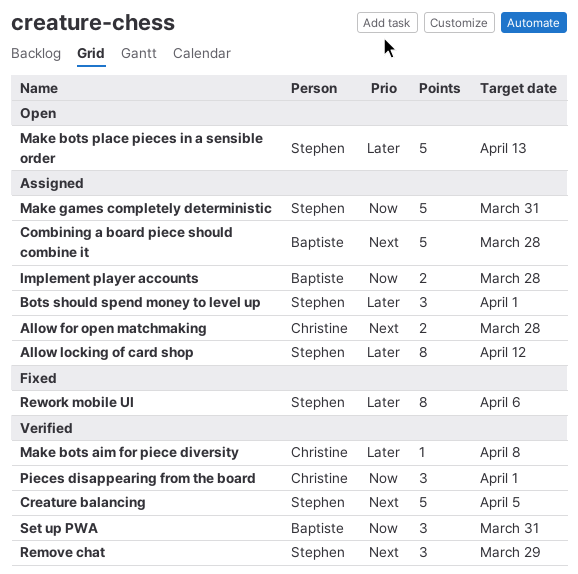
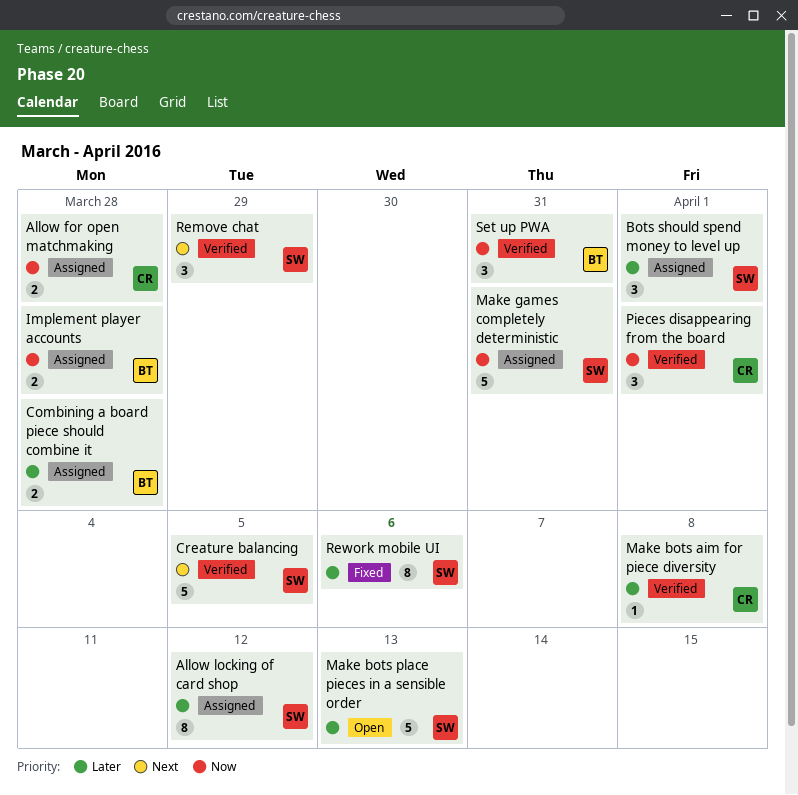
Allow for open matchmaking, priority: Next -> Now
Combining a board piece should combine it, priority: Next -> Later
Combining a board piece should combine it, estimate: 5 -> 2

